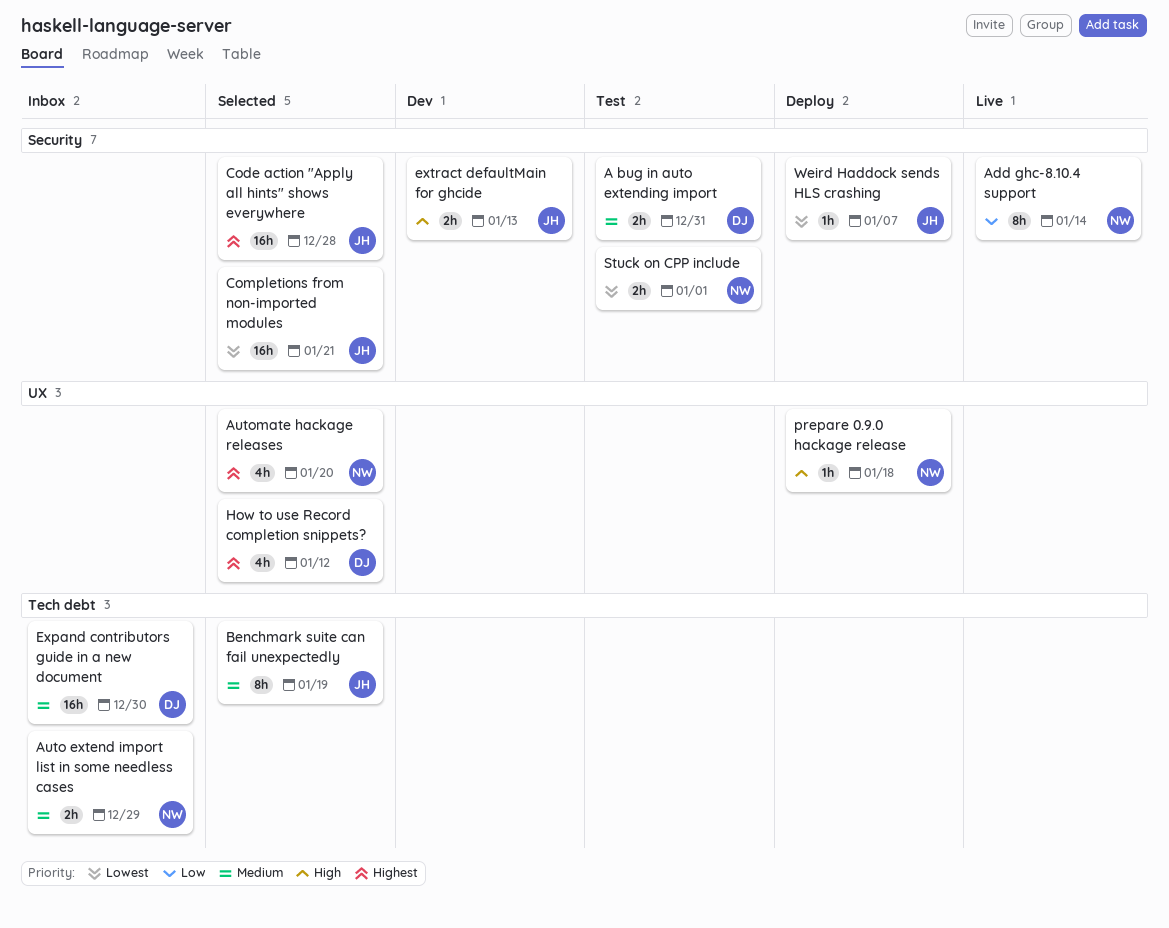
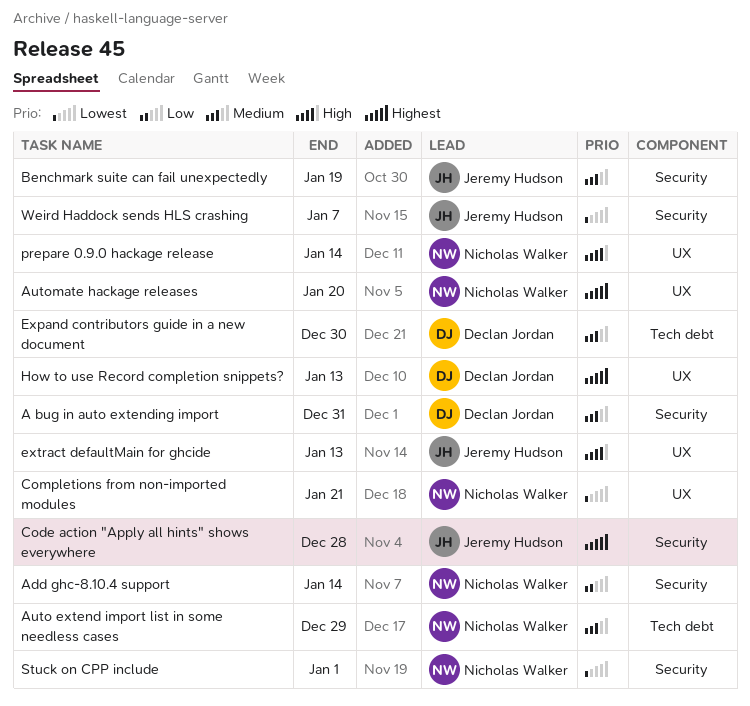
Benchmark suite can fail unexpectedly, label: Tech debt -> Security
Completions from non-imported modules, owner: Jeremy Hudson -> Nicholas Walker
Completions from non-imported modules, label: Security -> UX
extract defaultMain for ghcide, label: Security -> UX
How to use Record completion snippets?, due: Jan 12 -> Jan 13
prepare 0.9.0 hackage release, due: Jan 18 -> Jan 14

